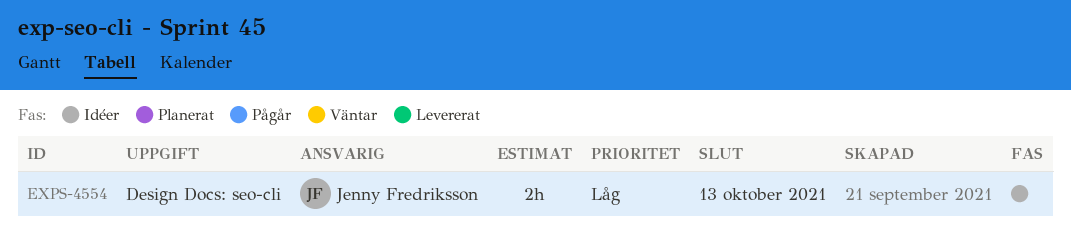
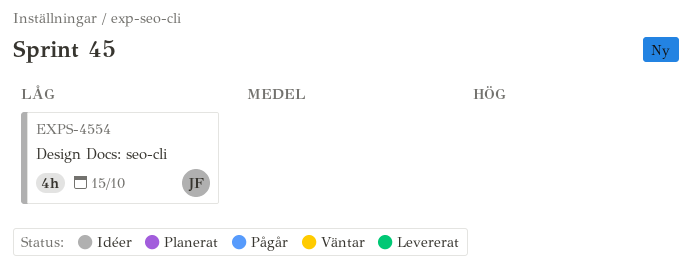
EXPS-4554, estimate: 2h -> 4h
EXPS-4554, due: Oct 13 -> Oct 15

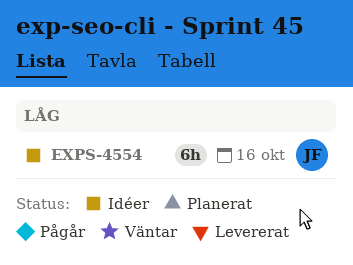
EXPS-4554, estimate: 4h -> 6h
EXPS-4554, due: Oct 15 -> Oct 16

